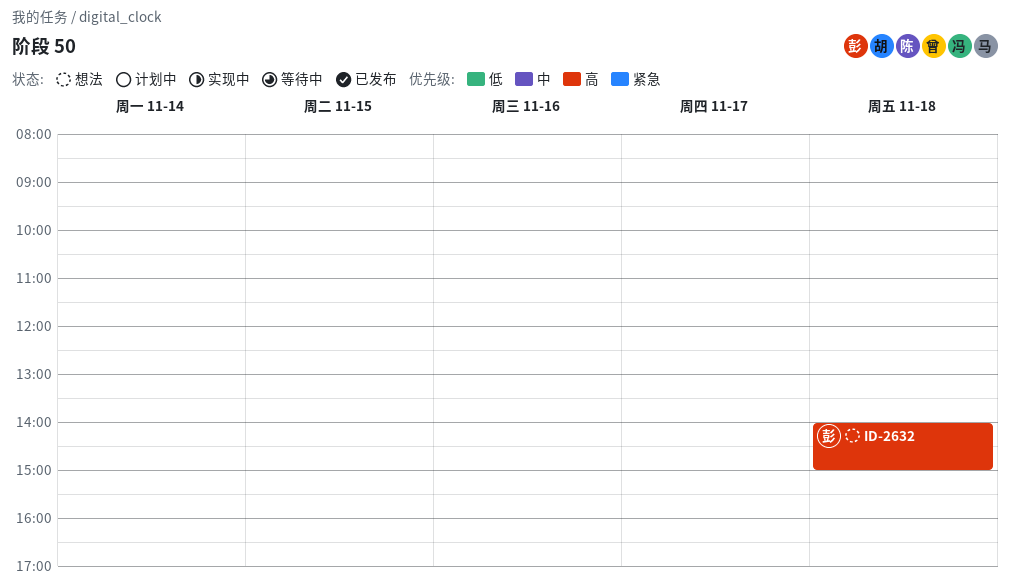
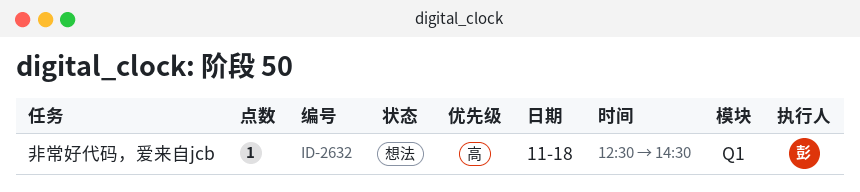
ID-2632, begins: 14:00 -> 12:30
ID-2632, ends: 15:00 -> 14:30

